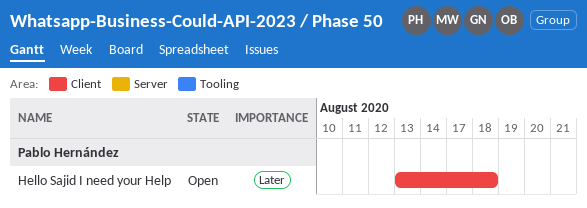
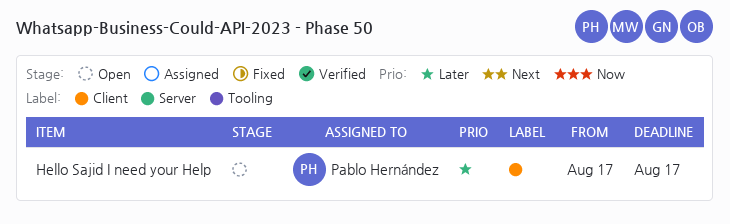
Hello Sajid I need your Help, start: Aug 13 -> Aug 17
Hello Sajid I need your Help, due: Aug 18 -> Aug 17

